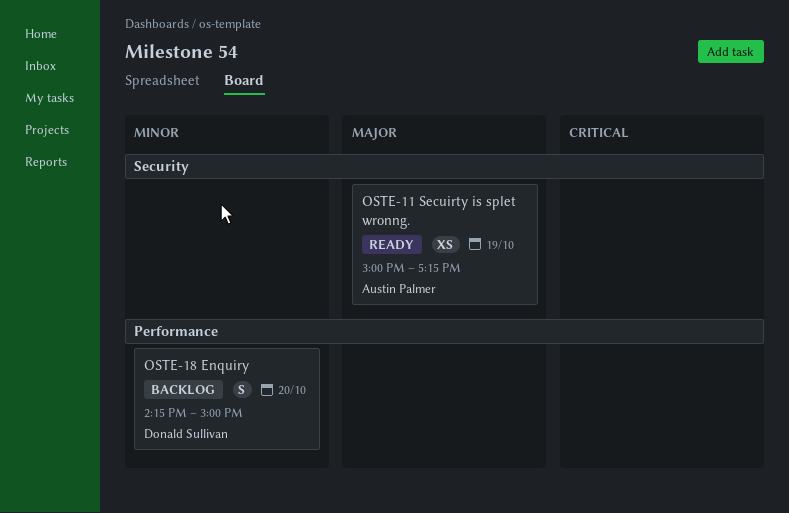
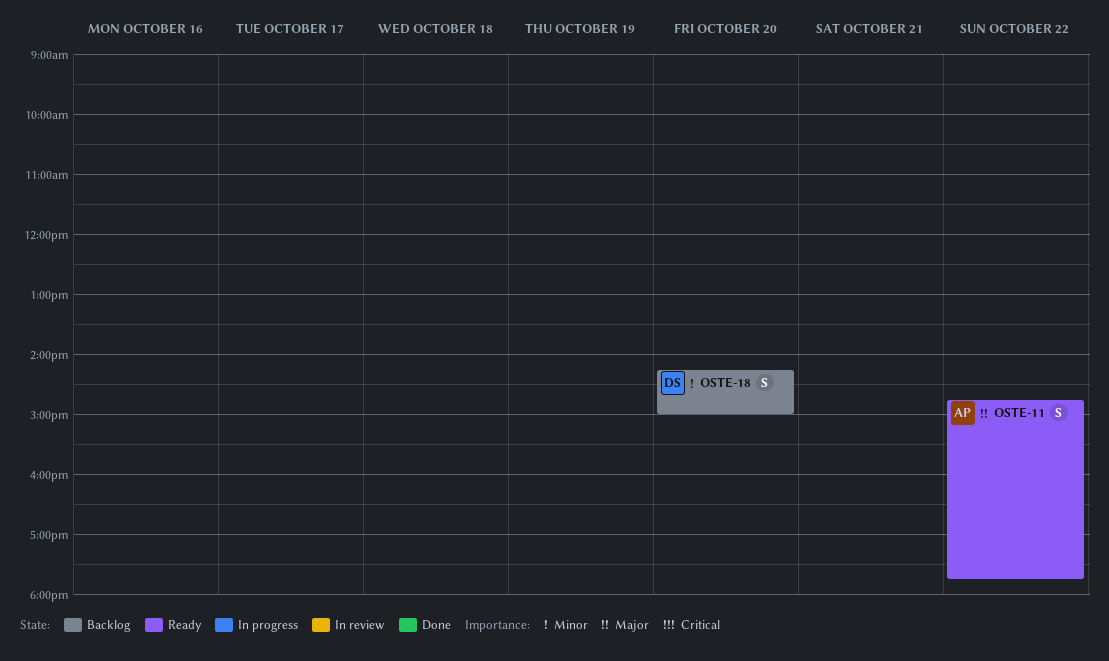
OSTE-11, estimate: XS -> S
OSTE-11, day: Oct 19 -> Oct 22
OSTE-11, begins: 15:00 -> 14:45
OSTE-11, ends: 17:15 -> 17:45

